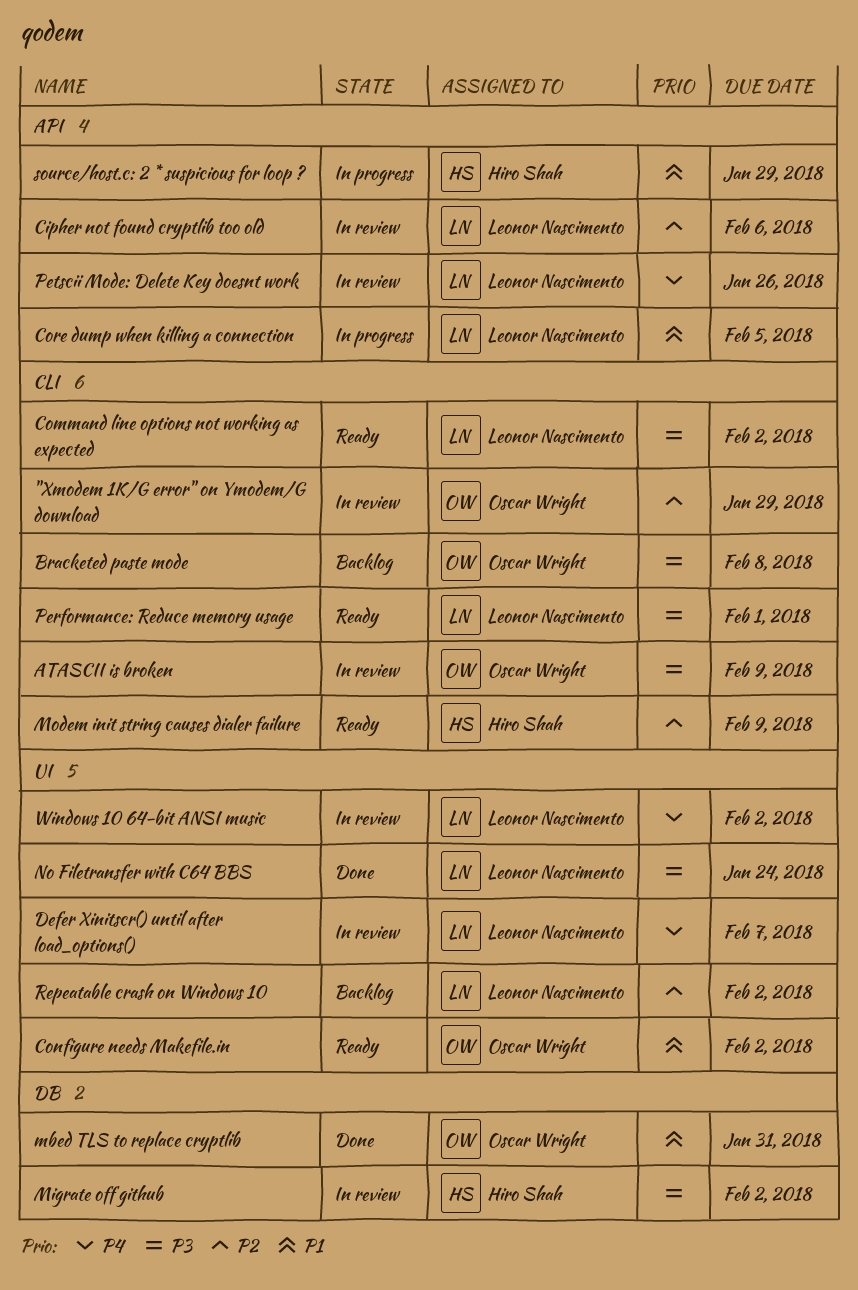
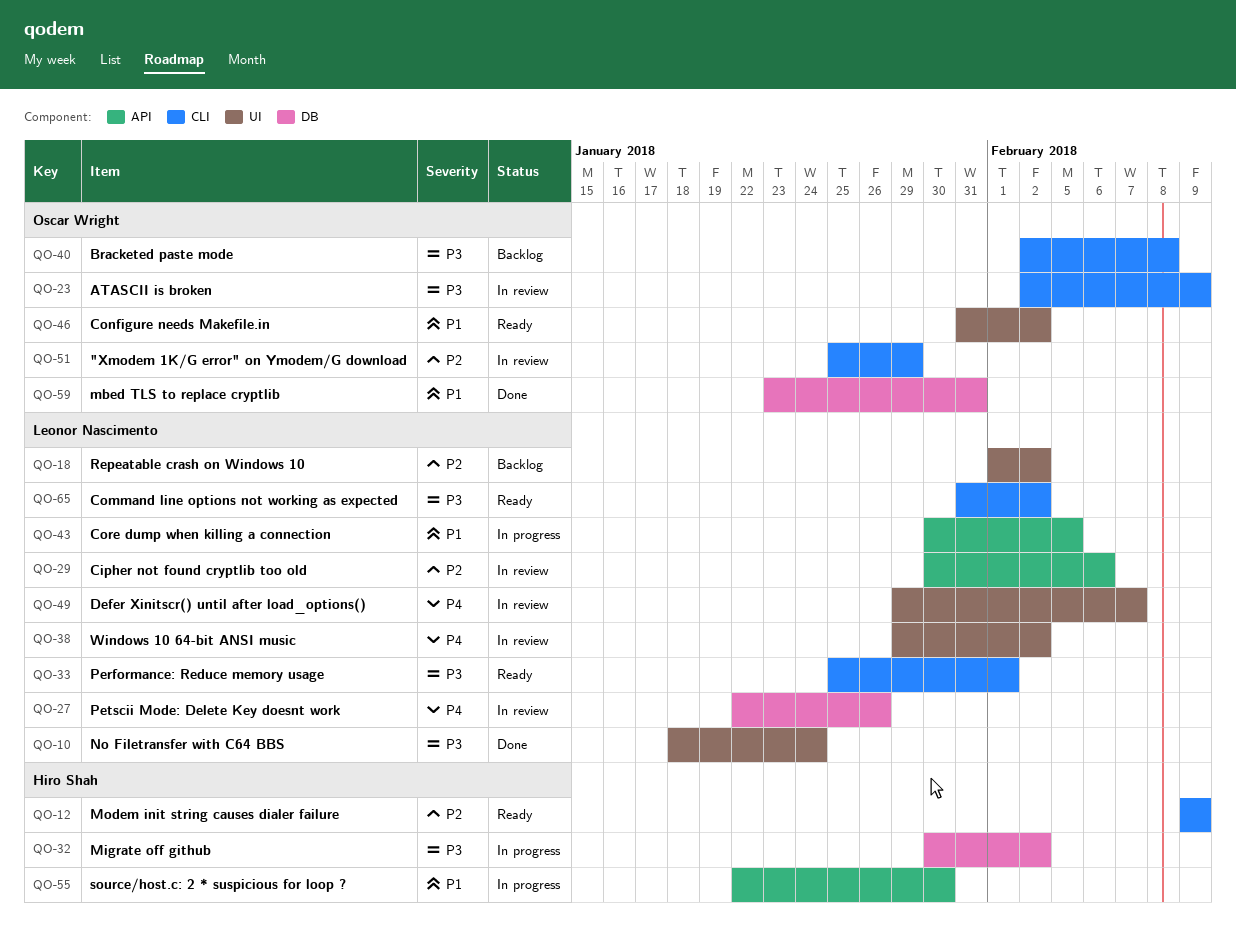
Migrate off github, status: In review -> In progress
Petscii Mode: Delete Key doesnt work, label: API -> DB
source/host.c: 2 * suspicious for loop ?, due: Jan 29 -> Jan 30

